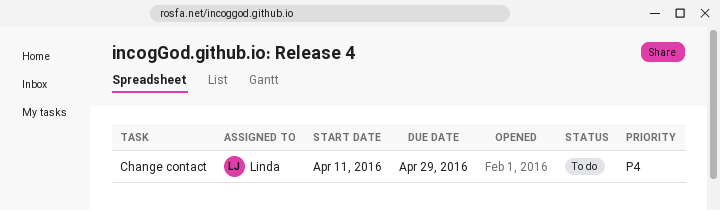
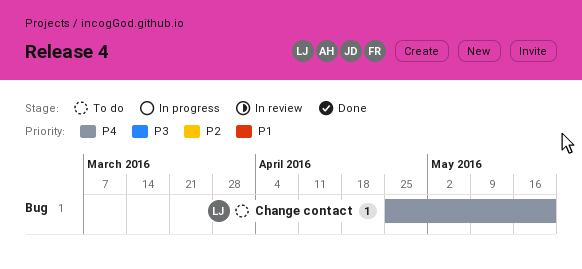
Change contact, start: Apr 11 -> Apr 25
Change contact, due: Apr 29 -> May 20

